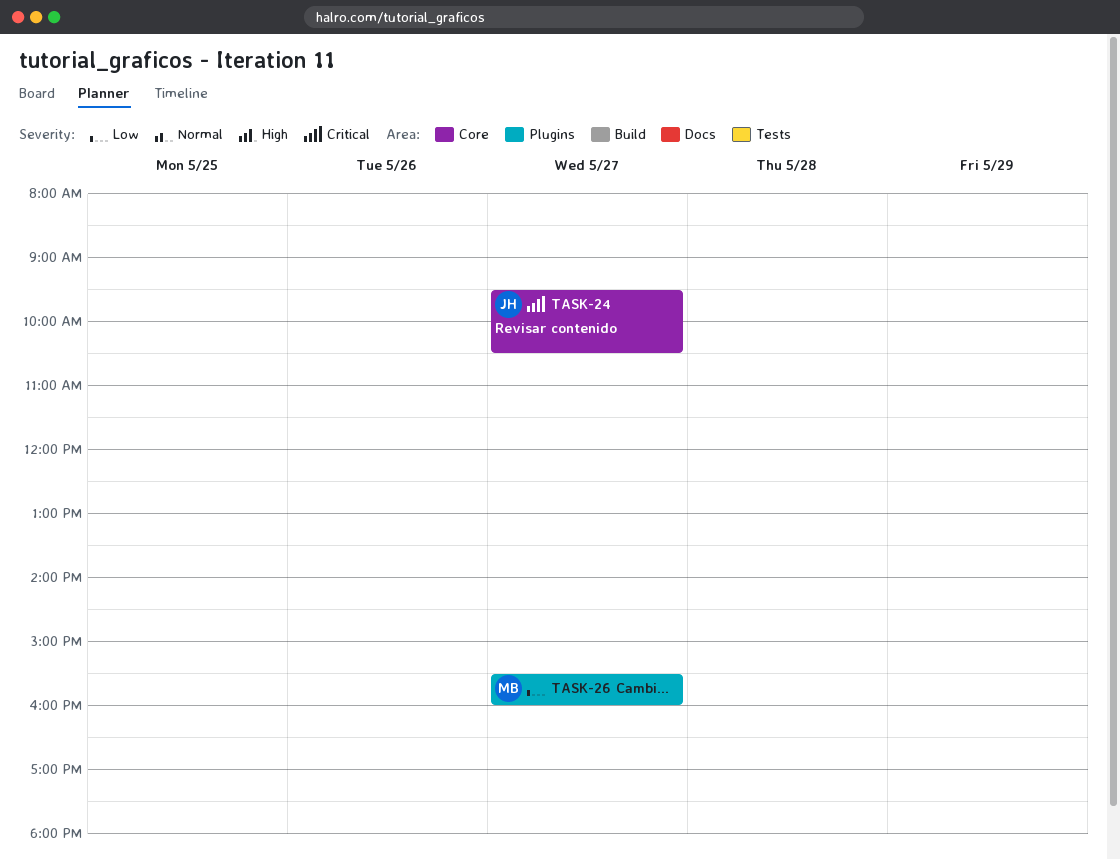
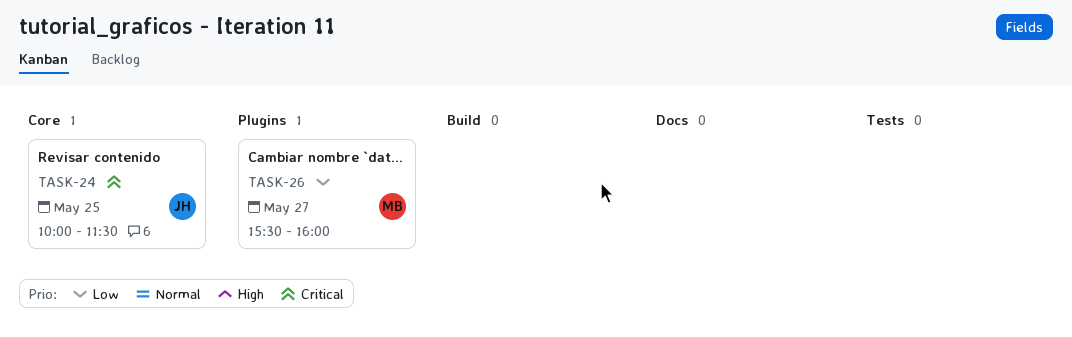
TASK-24, day: May 27 -> May 25
TASK-24, begins: 09:30 -> 10:00
TASK-24, ends: 10:30 -> 11:30

